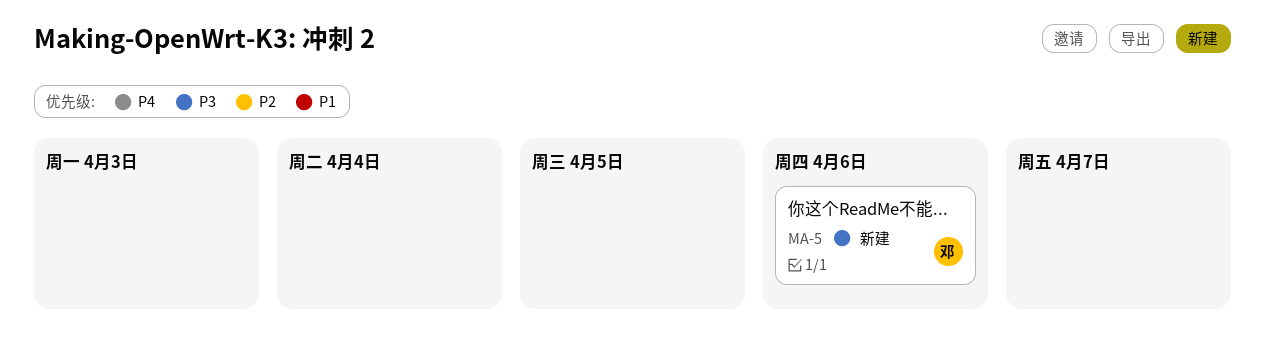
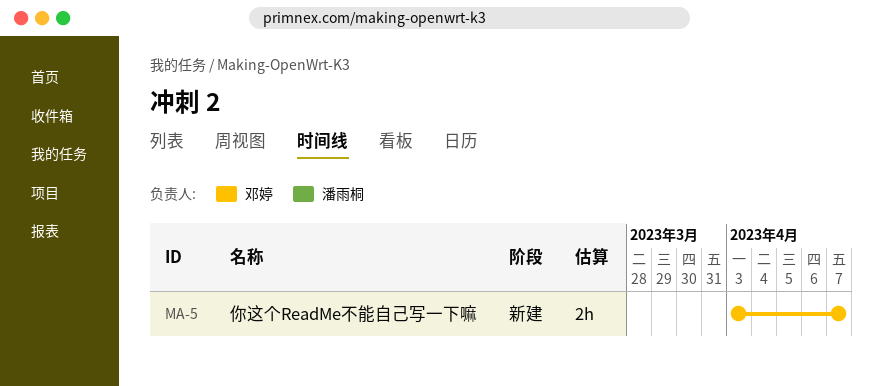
MA-5, due: Apr 6 -> Apr 7

